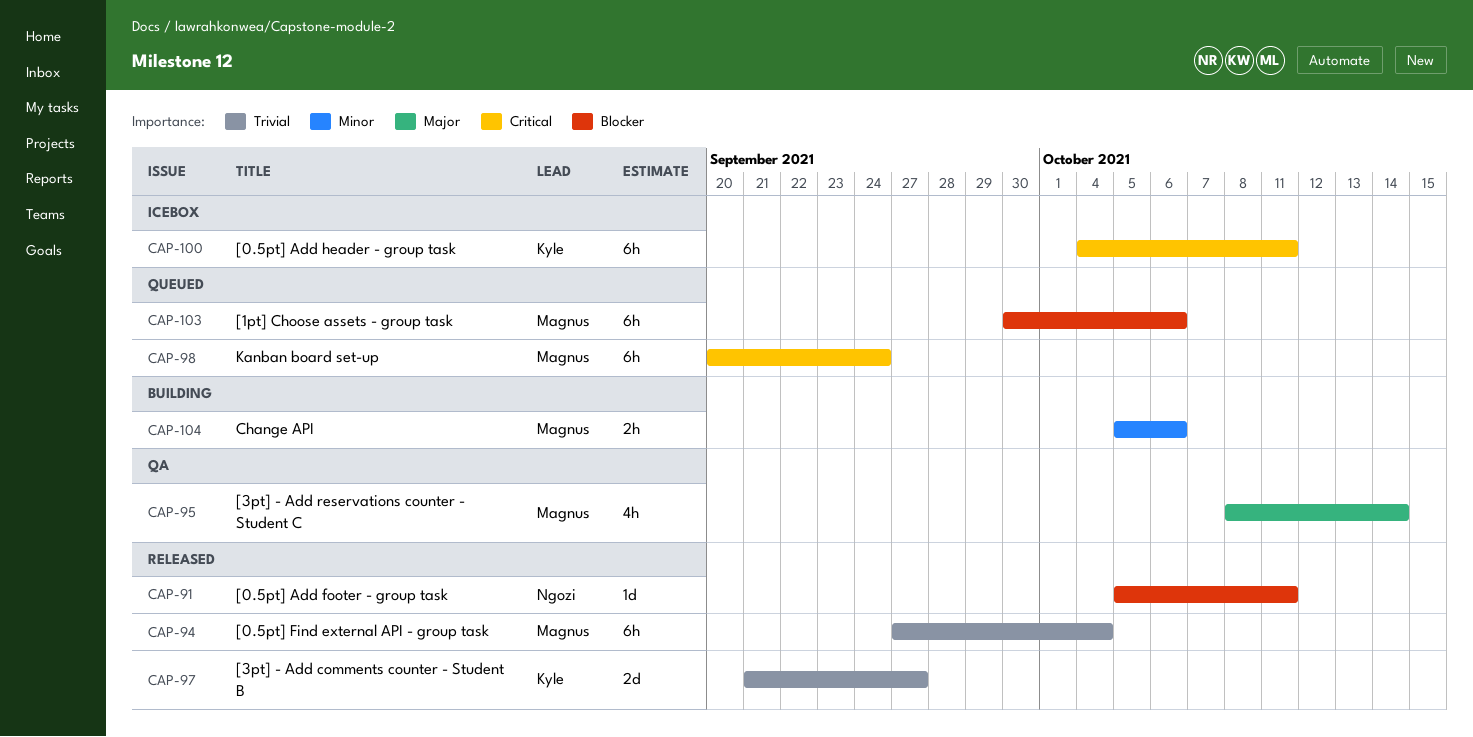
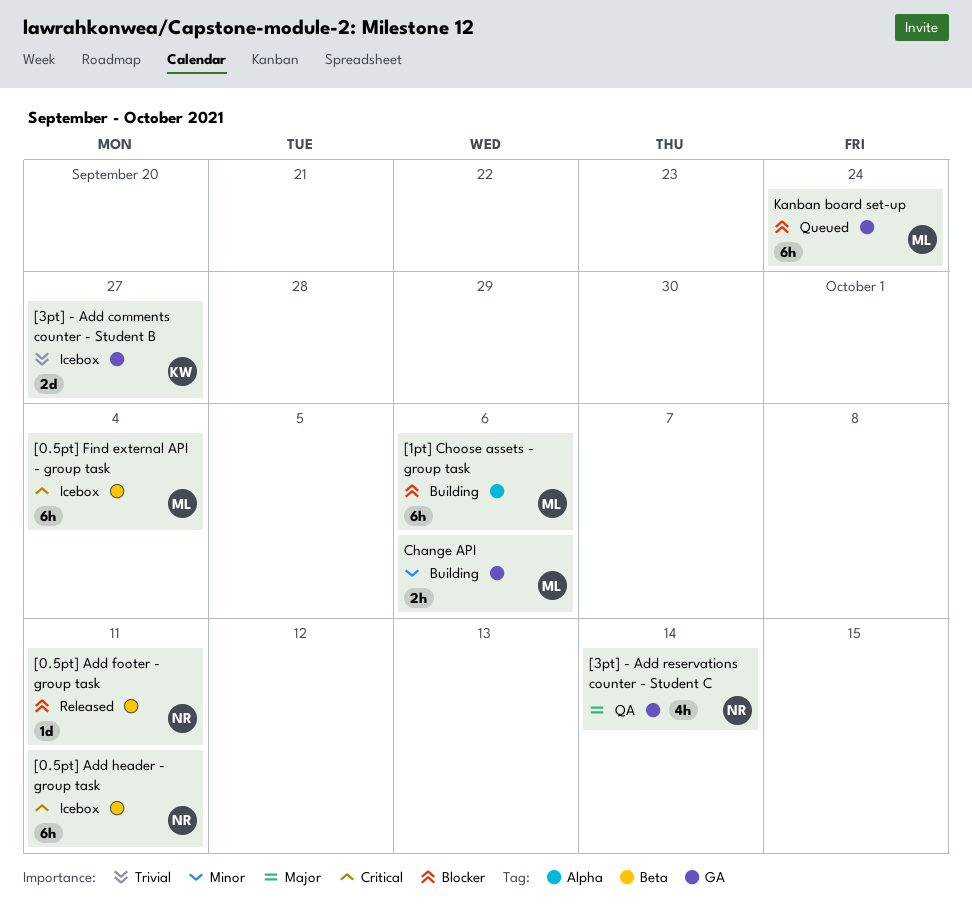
[0.5pt] Add header - group task, owner: Kyle -> Ngozi
[0.5pt] Find external API - group task, status: Released -> Icebox
[0.5pt] Find external API - group task, priority: Trivial -> Critical
[1pt] Choose assets - group task, status: Queued -> Building
[3pt] - Add comments counter - Student B, status: Released -> Icebox
[3pt] - Add reservations counter - Student C, owner: Magnus -> Ngozi
Kanban board set-up, priority: Critical -> Blocker

